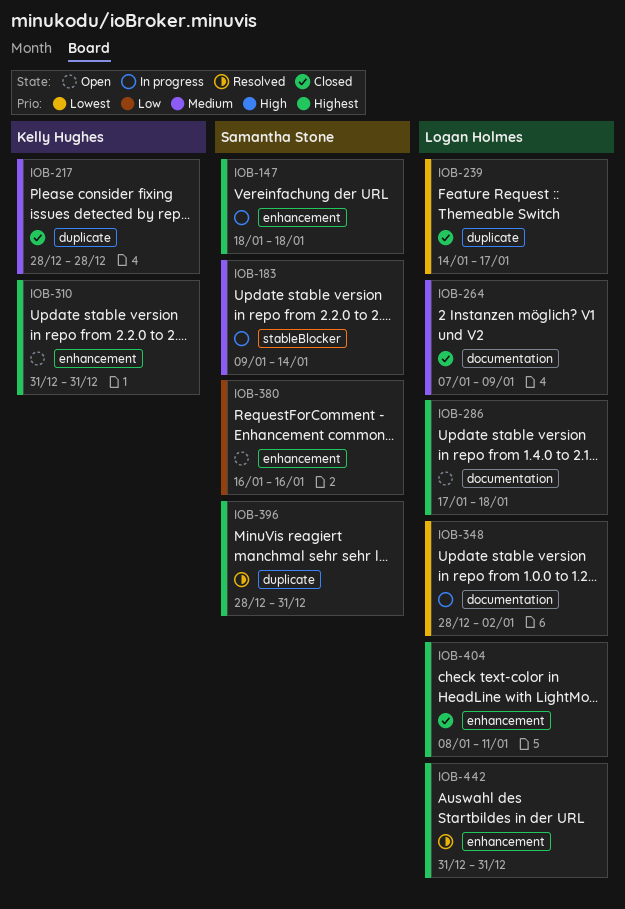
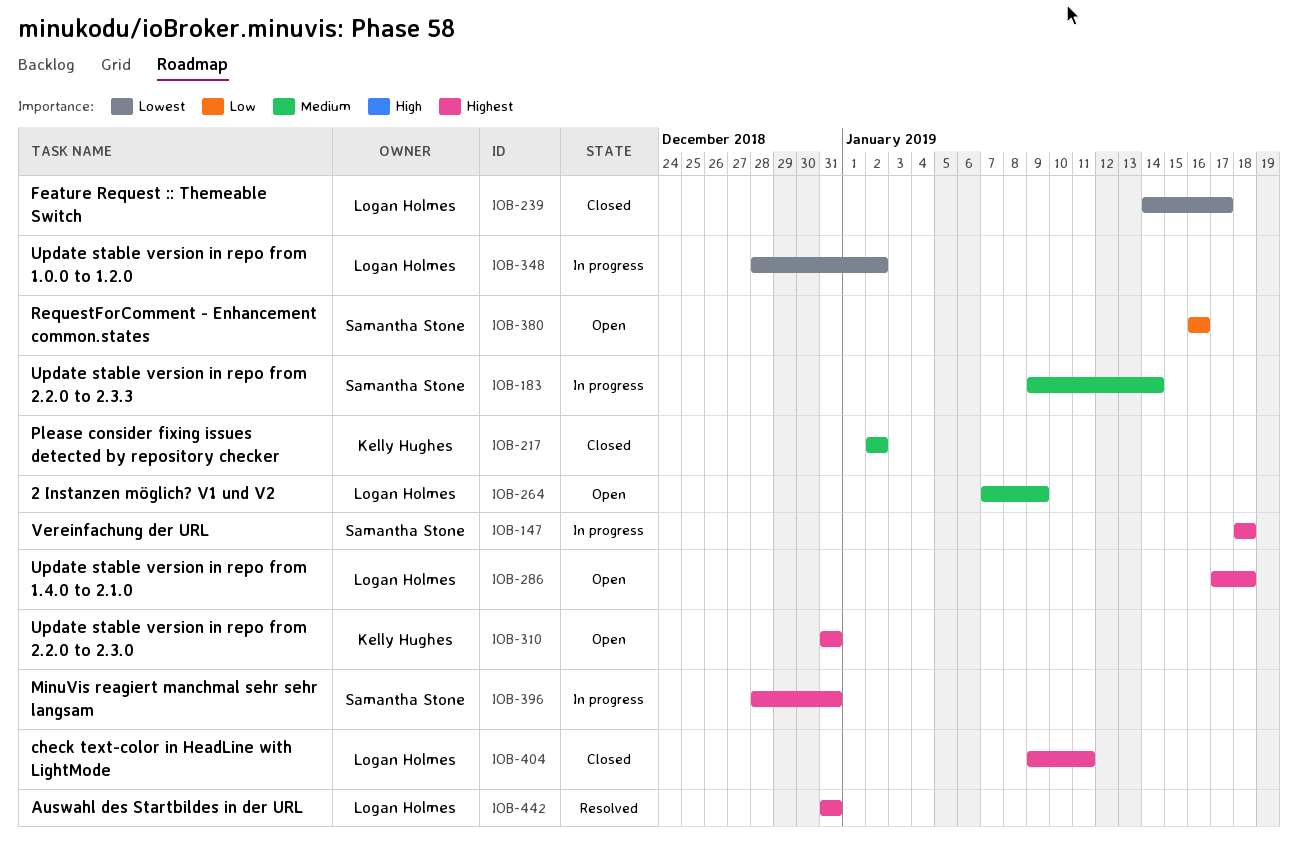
IOB-217, start: Dec 28 -> Jan 2
IOB-217, due: Dec 28 -> Jan 2
IOB-264, status: Closed -> Open
IOB-396, status: Resolved -> In progress
IOB-404, start: Jan 8 -> Jan 9

